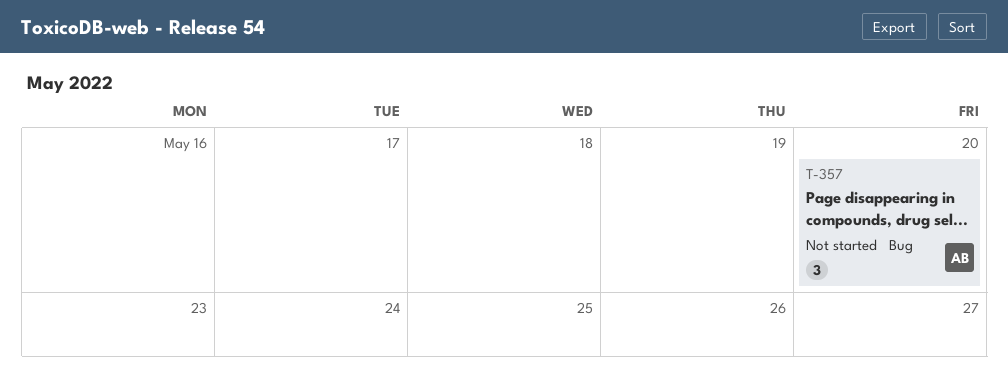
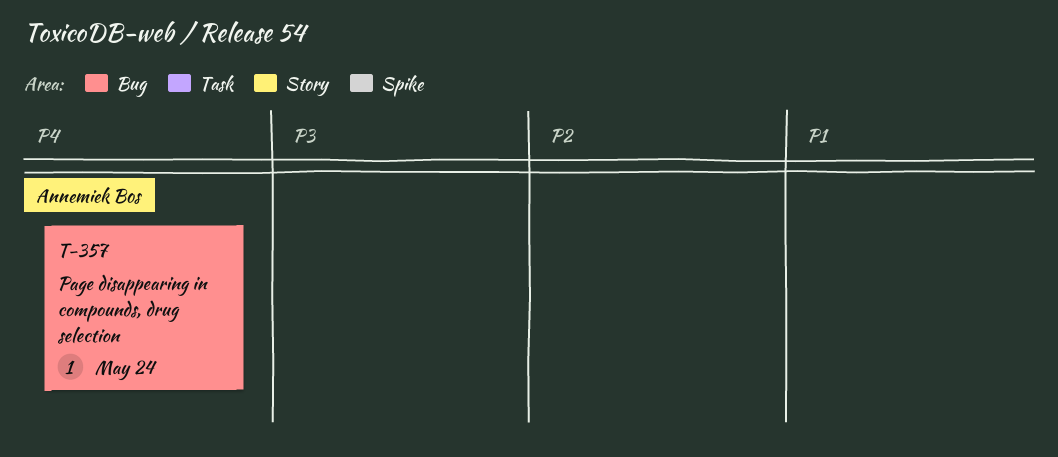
T-357, estimate: 3 -> 1
T-357, due: May 20 -> May 24

